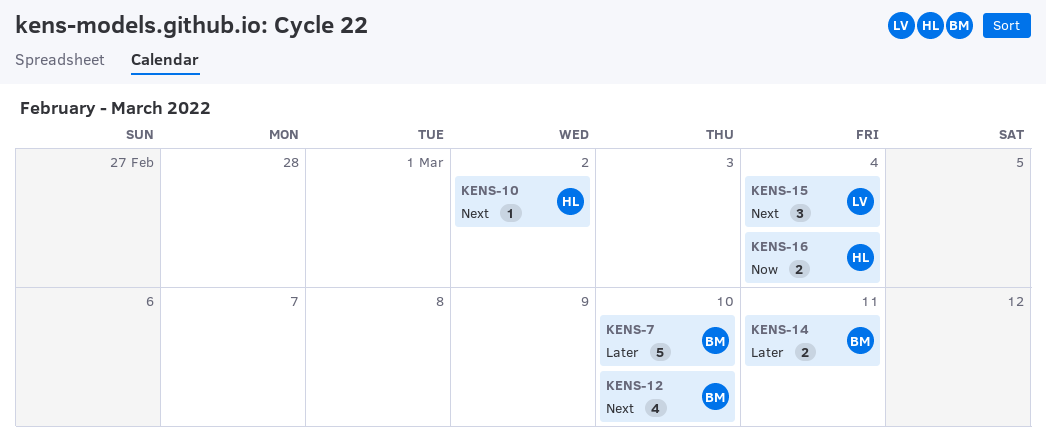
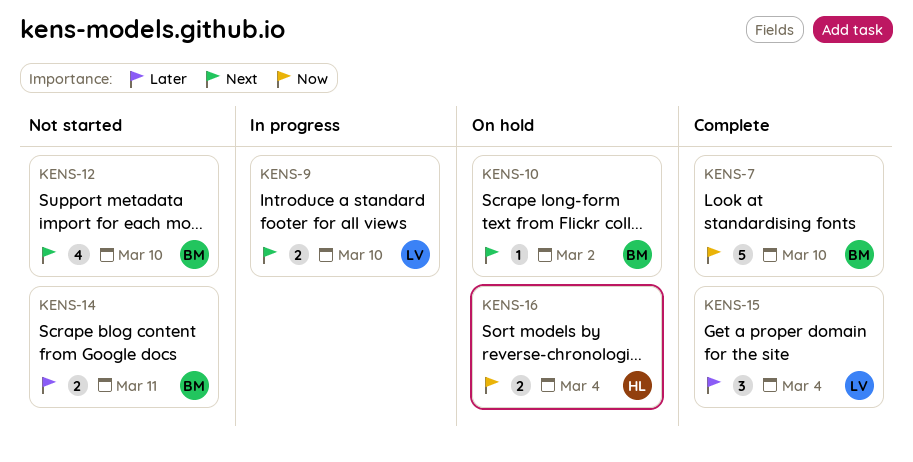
KENS-7, priority: Later -> Now
KENS-9: none -> present
KENS-10, owner: HL -> BM
KENS-15, priority: Next -> Later

